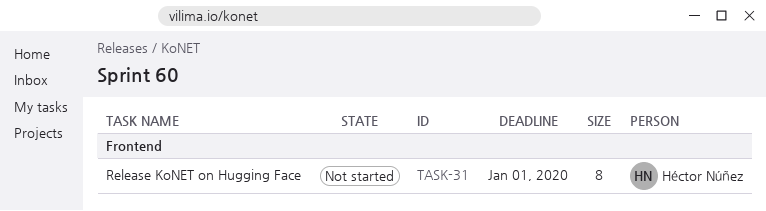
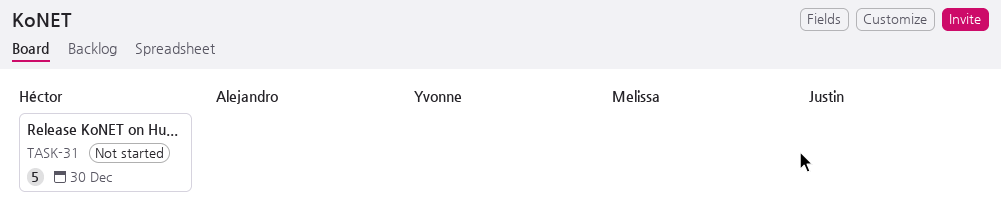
TASK-31, estimate: 8 -> 5
TASK-31, due: Jan 1 -> Dec 30

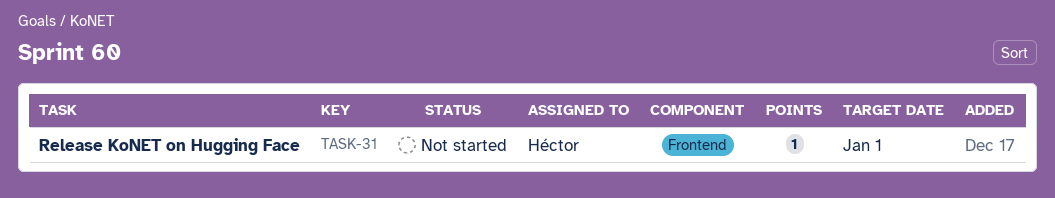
TASK-31, estimate: 5 -> 1
TASK-31, due: Dec 30 -> Jan 1

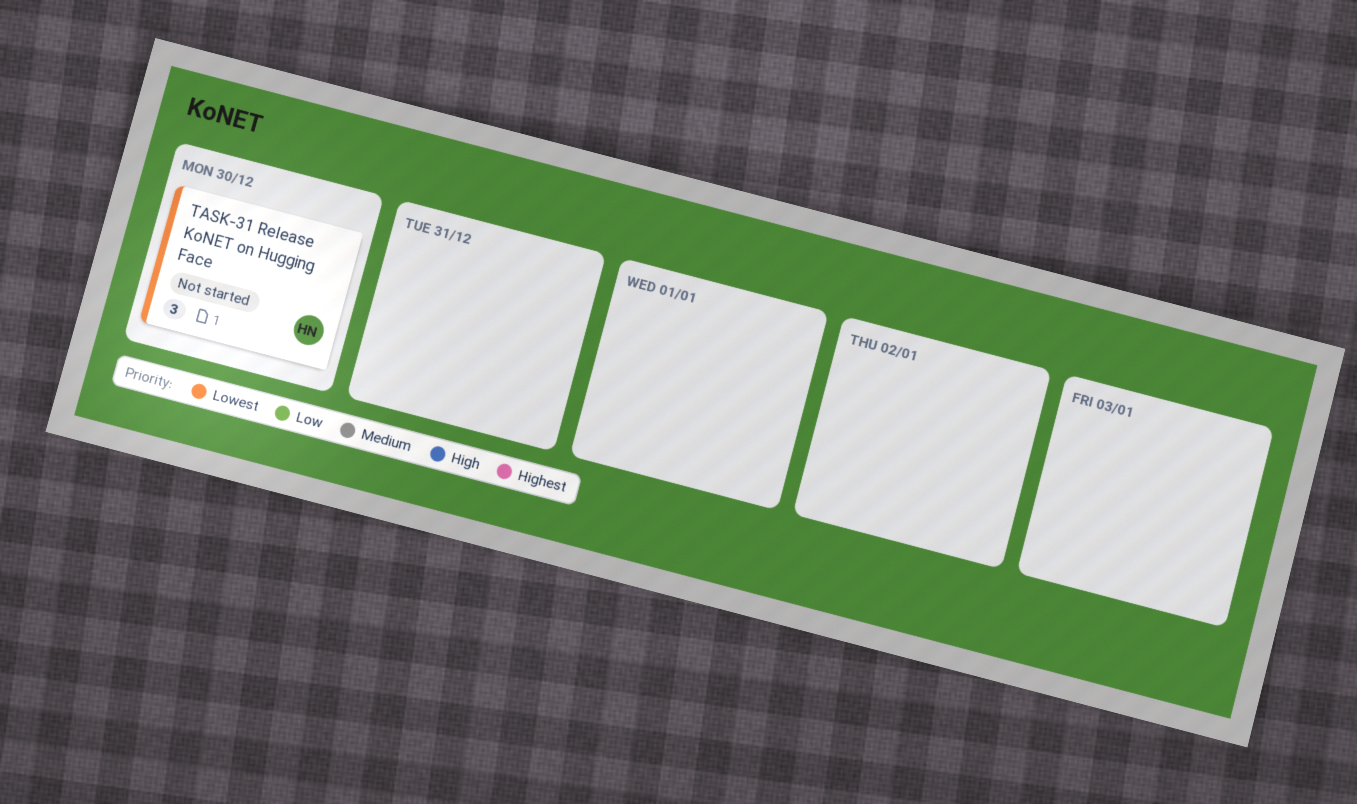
TASK-31, estimate: 1 -> 3
TASK-31, due: Jan 1 -> Dec 30

